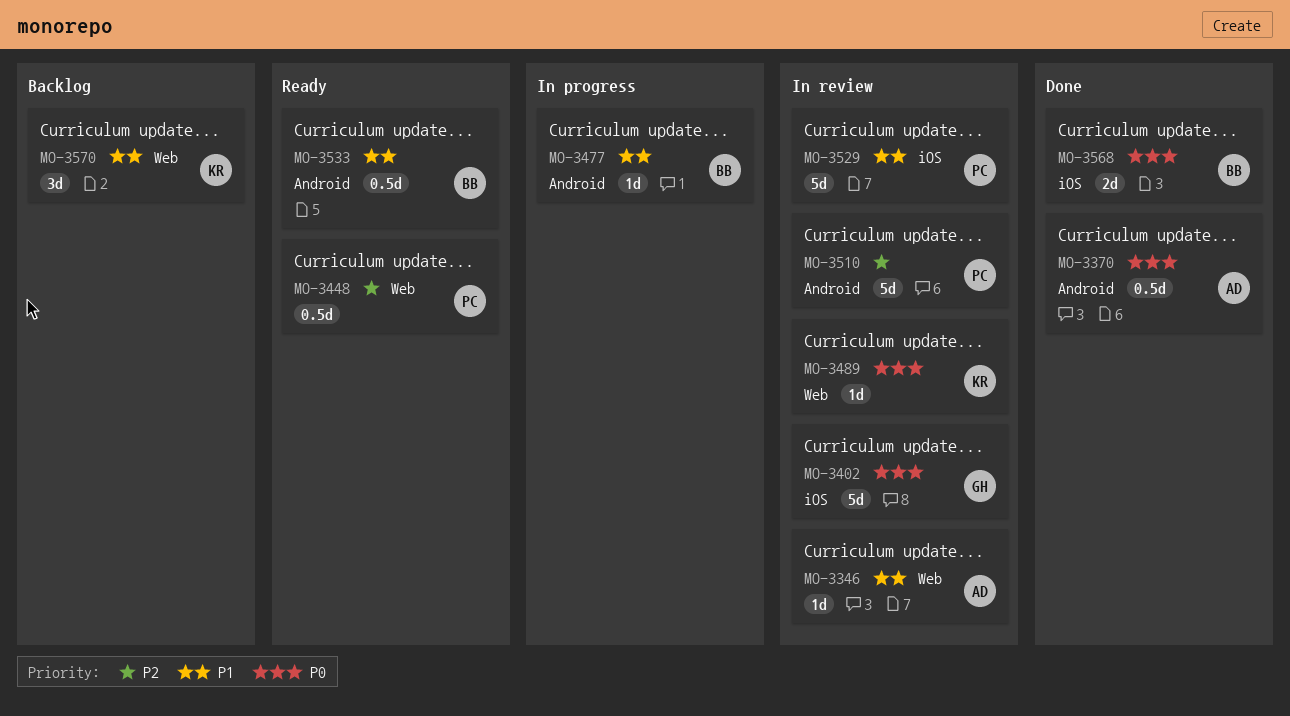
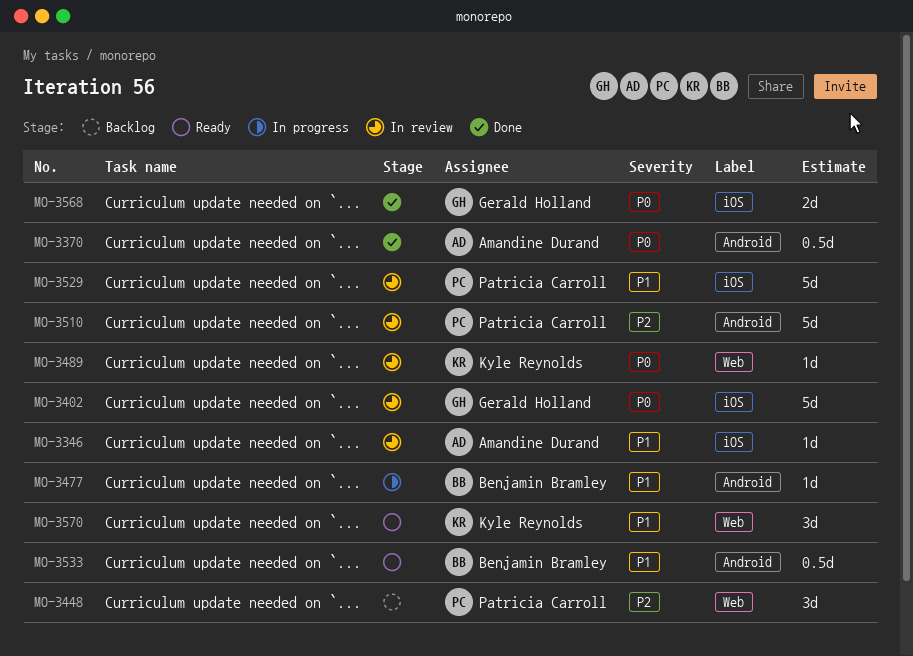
MO-3346, label: Web -> iOS
MO-3448, status: Ready -> Backlog
MO-3448, estimate: 0.5d -> 3d
MO-3568, owner: Benjamin Bramley -> Gerald Holland
MO-3570, status: Backlog -> Ready

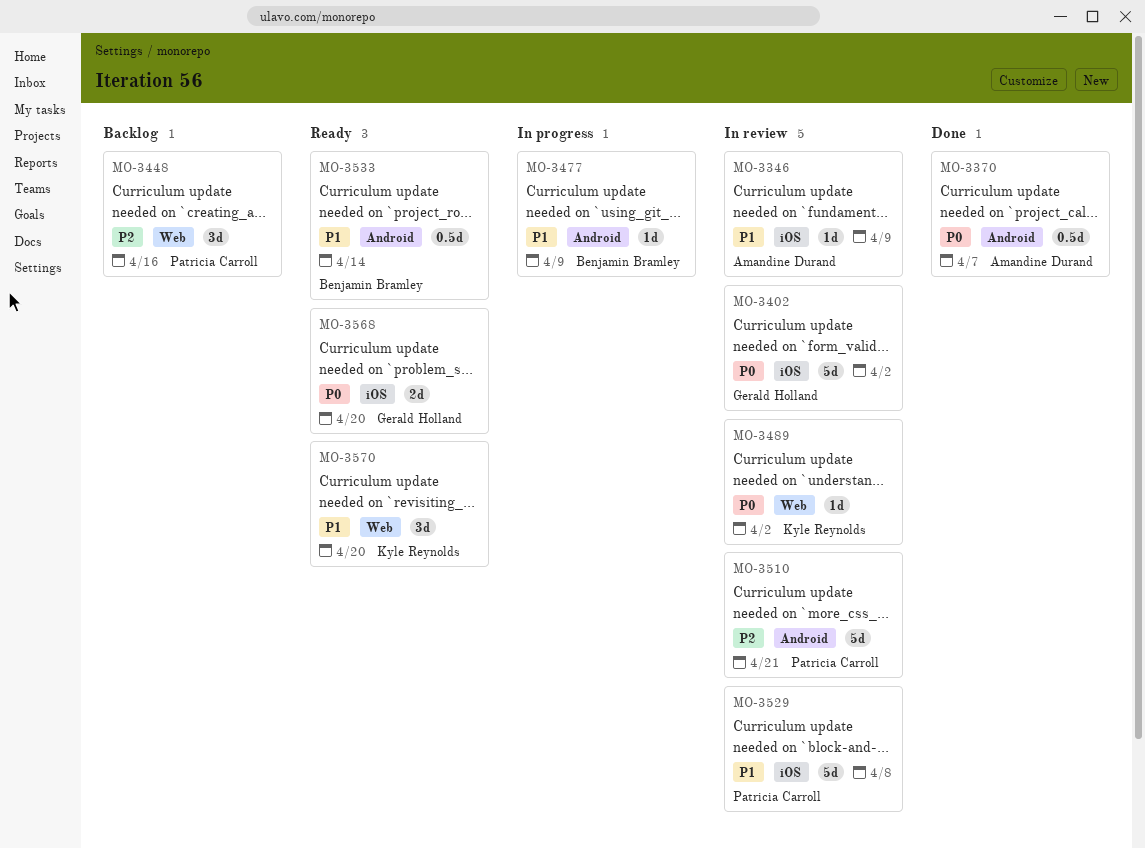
MO-3568, status: Done -> Ready

